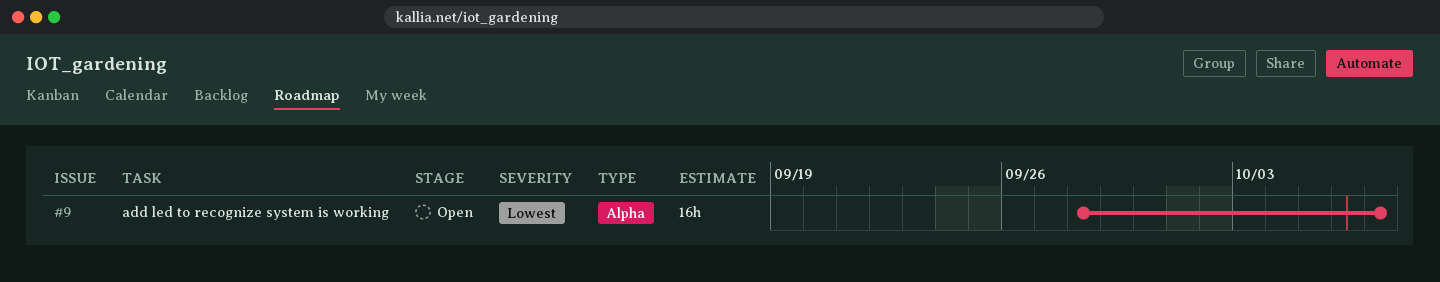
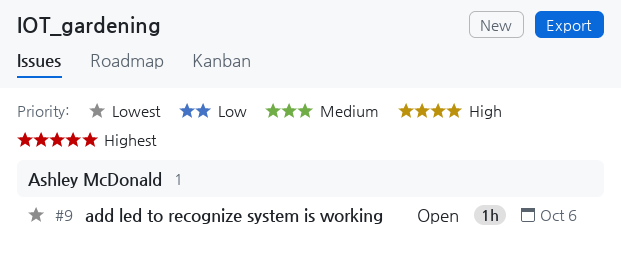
#9, estimate: 16h -> 1h
#9, due: Oct 7 -> Oct 6

